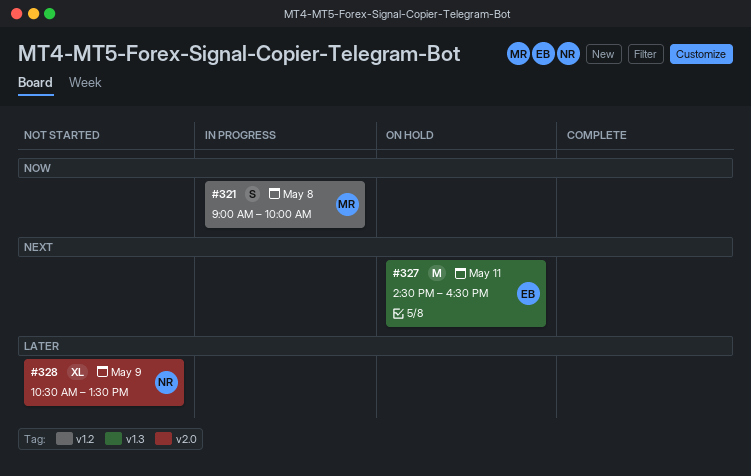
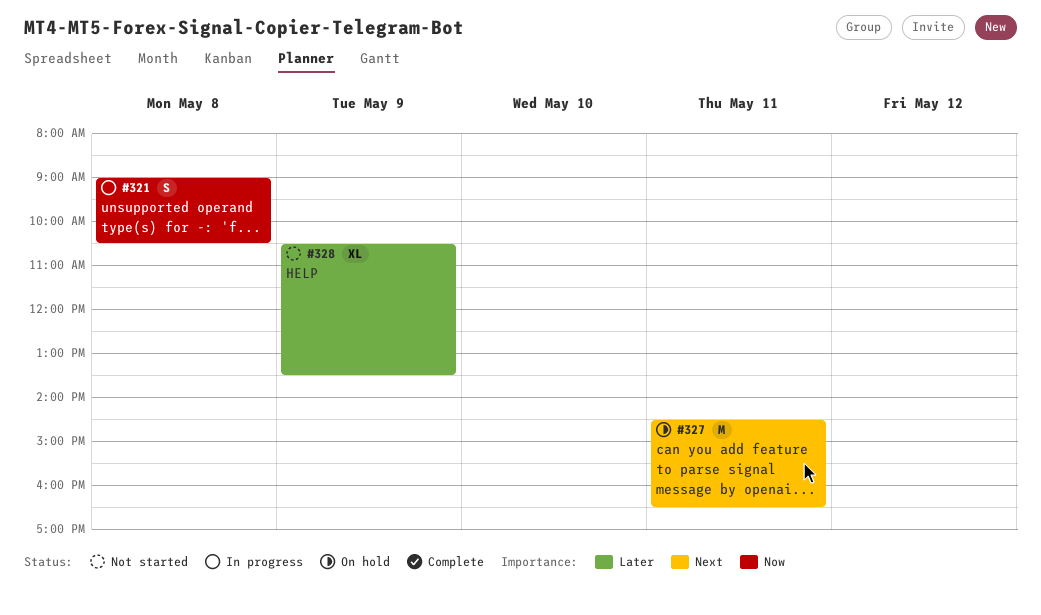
#321, ends: 10:00 -> 10:30

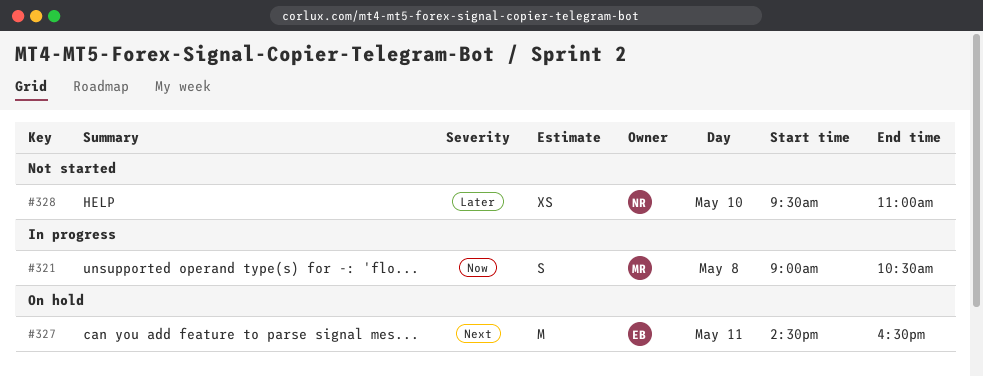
#328, estimate: XL -> XS
#328, day: May 9 -> May 10
#328, begins: 10:30 -> 09:30
#328, ends: 13:30 -> 11:00

